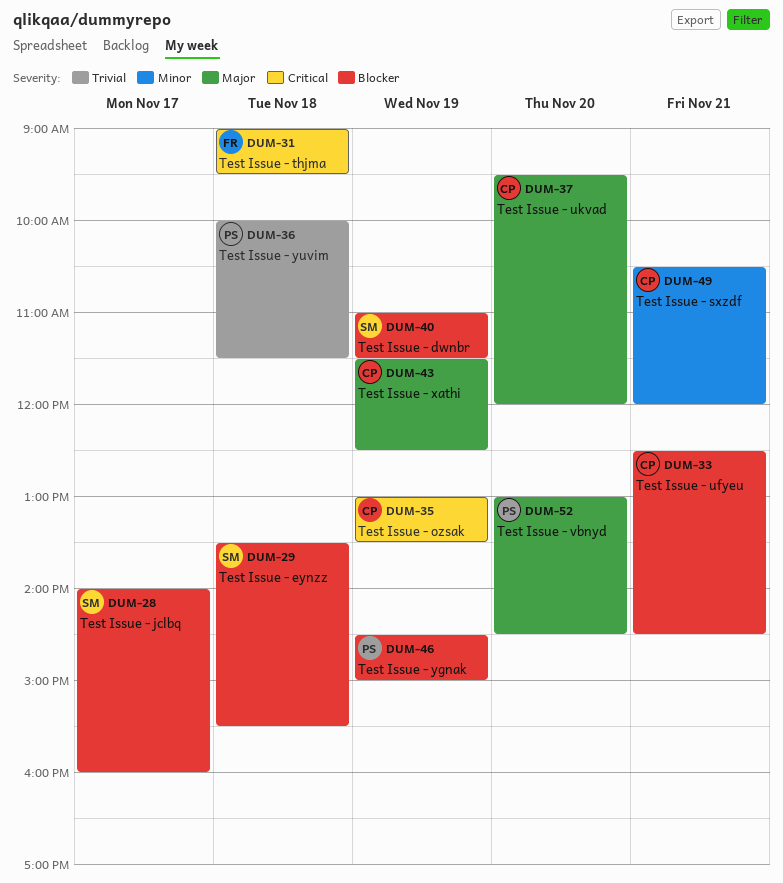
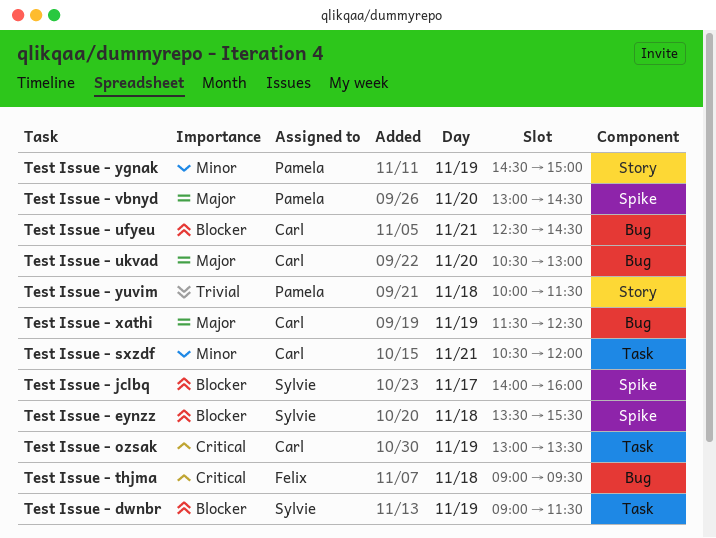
Test Issue - dwnbr, begins: 11:00 -> 09:00
Test Issue - ukvad, begins: 09:30 -> 10:30
Test Issue - ukvad, ends: 12:00 -> 13:00
Test Issue - ygnak, priority: Blocker -> Minor

